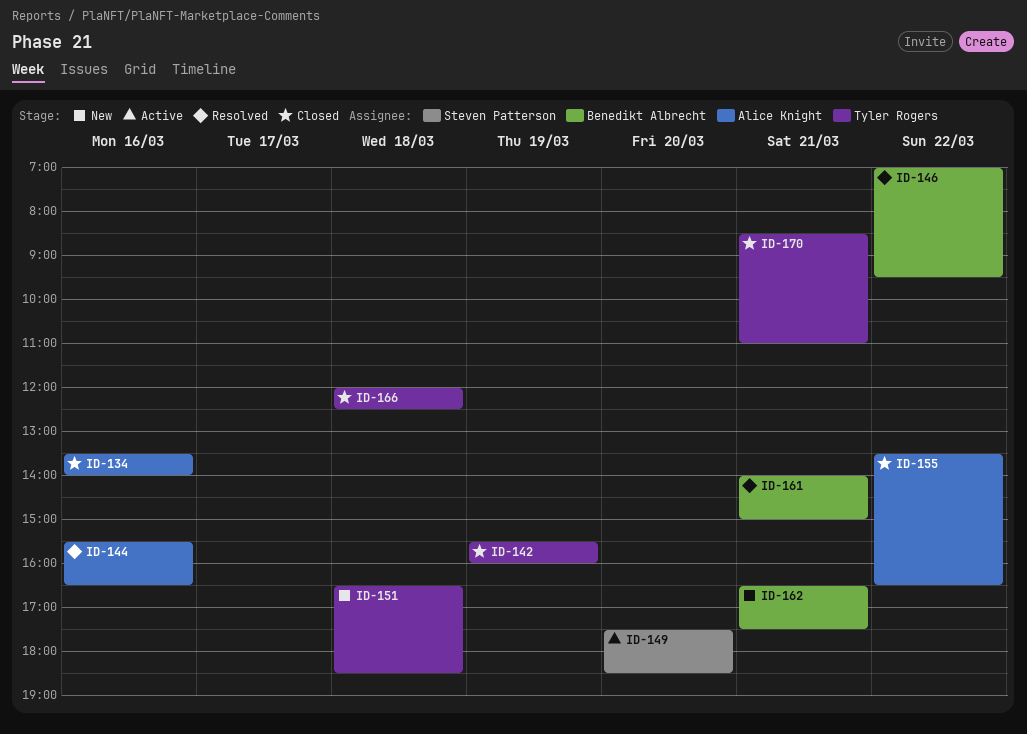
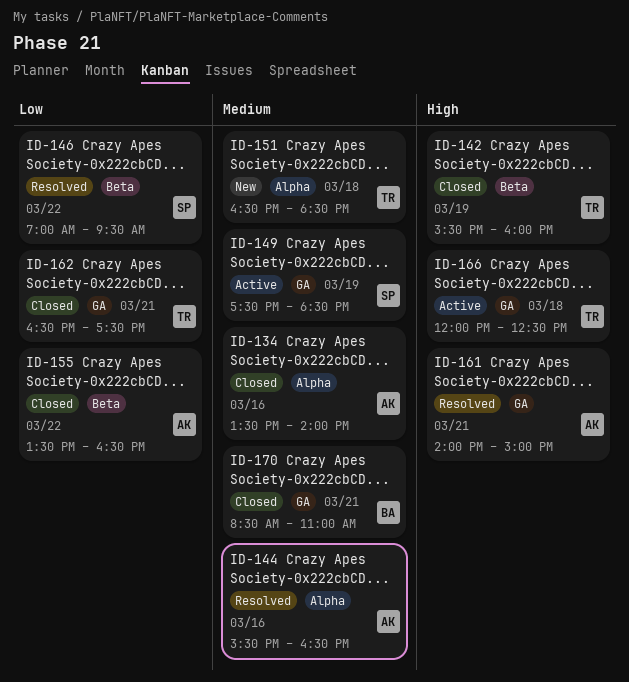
ID-146, owner: Benedikt Albrecht -> Steven Patterson
ID-149, day: Mar 20 -> Mar 19
ID-161, owner: Benedikt Albrecht -> Alice Knight
ID-162, status: New -> Closed
ID-162, owner: Benedikt Albrecht -> Tyler Rogers
ID-166, status: Closed -> Active
ID-170, owner: Tyler Rogers -> Benedikt Albrecht

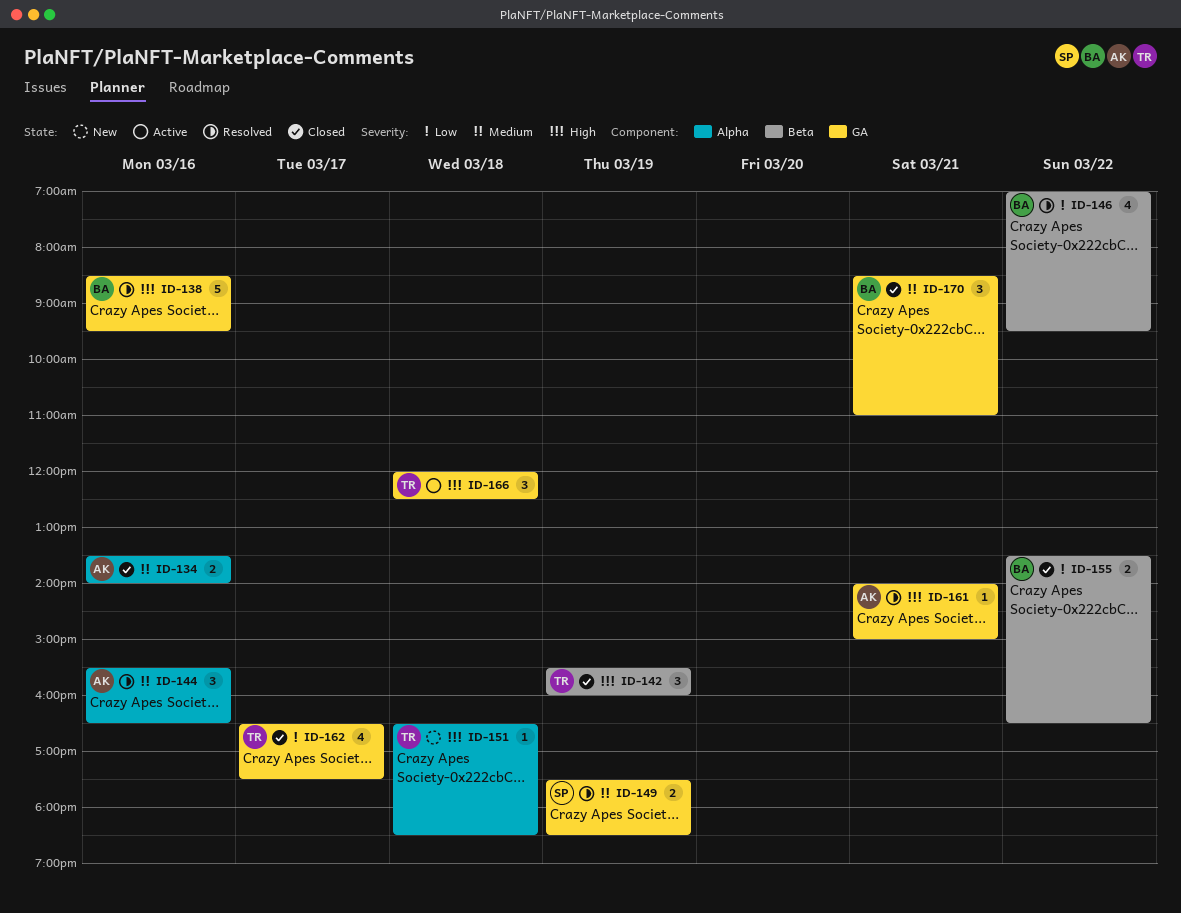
ID-138: none -> present
ID-146, owner: SP -> BA
ID-149, status: Active -> Resolved
ID-151, priority: Medium -> High
ID-155, owner: AK -> BA
ID-162, day: Mar 21 -> Mar 17

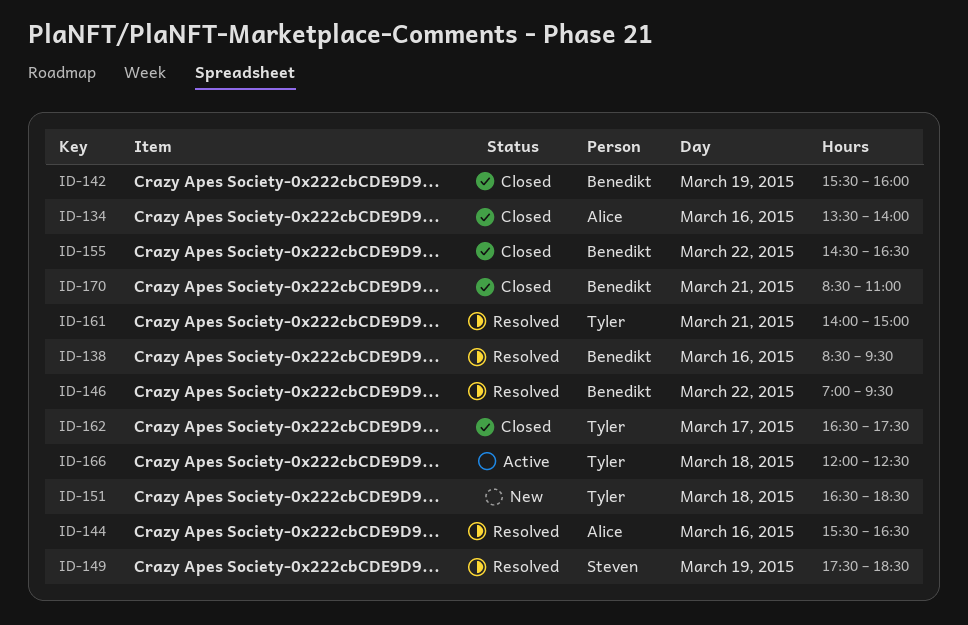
ID-142, owner: Tyler -> Benedikt
ID-155, begins: 13:30 -> 14:30
ID-161, owner: Alice -> Tyler

